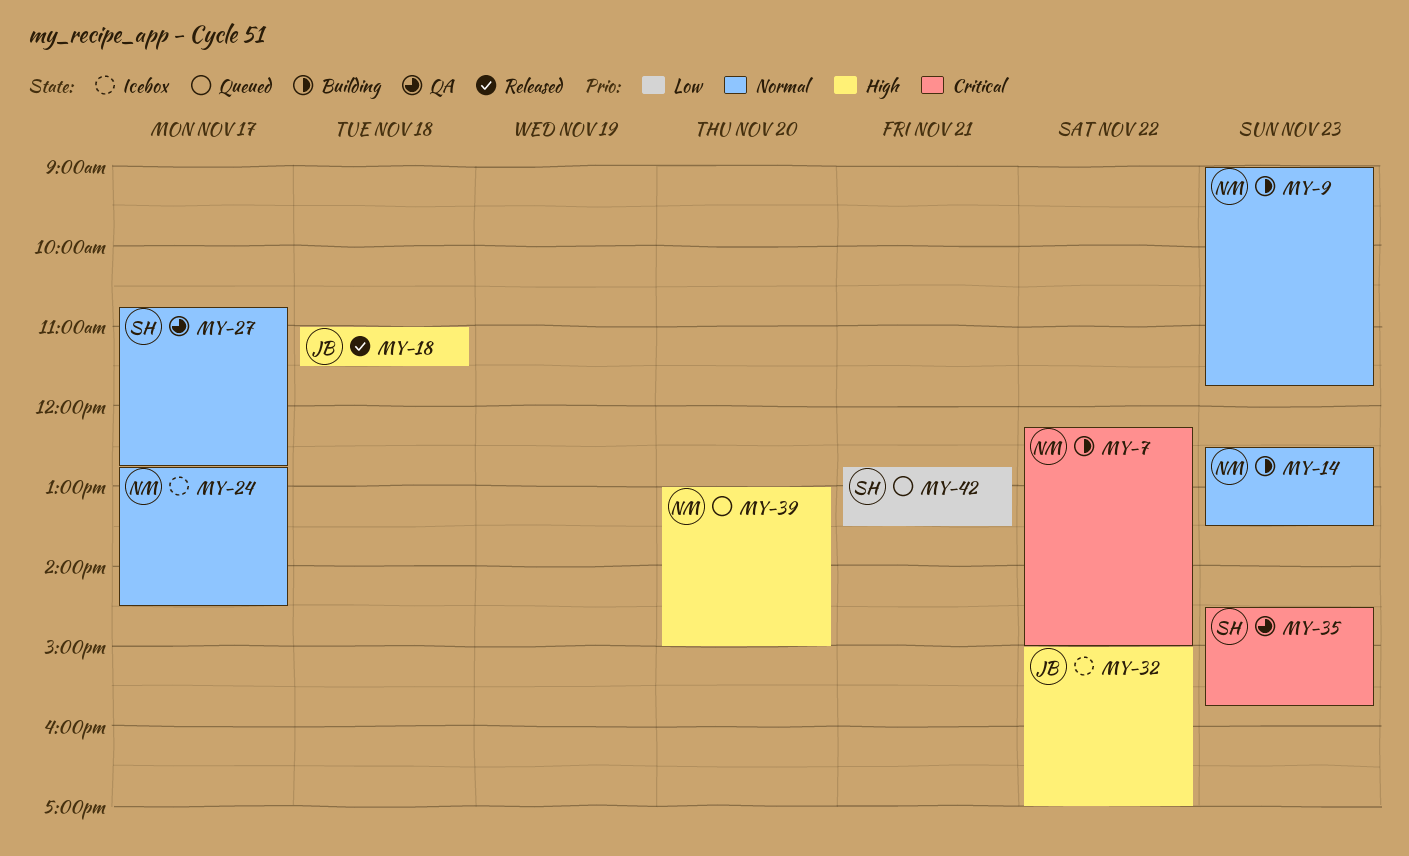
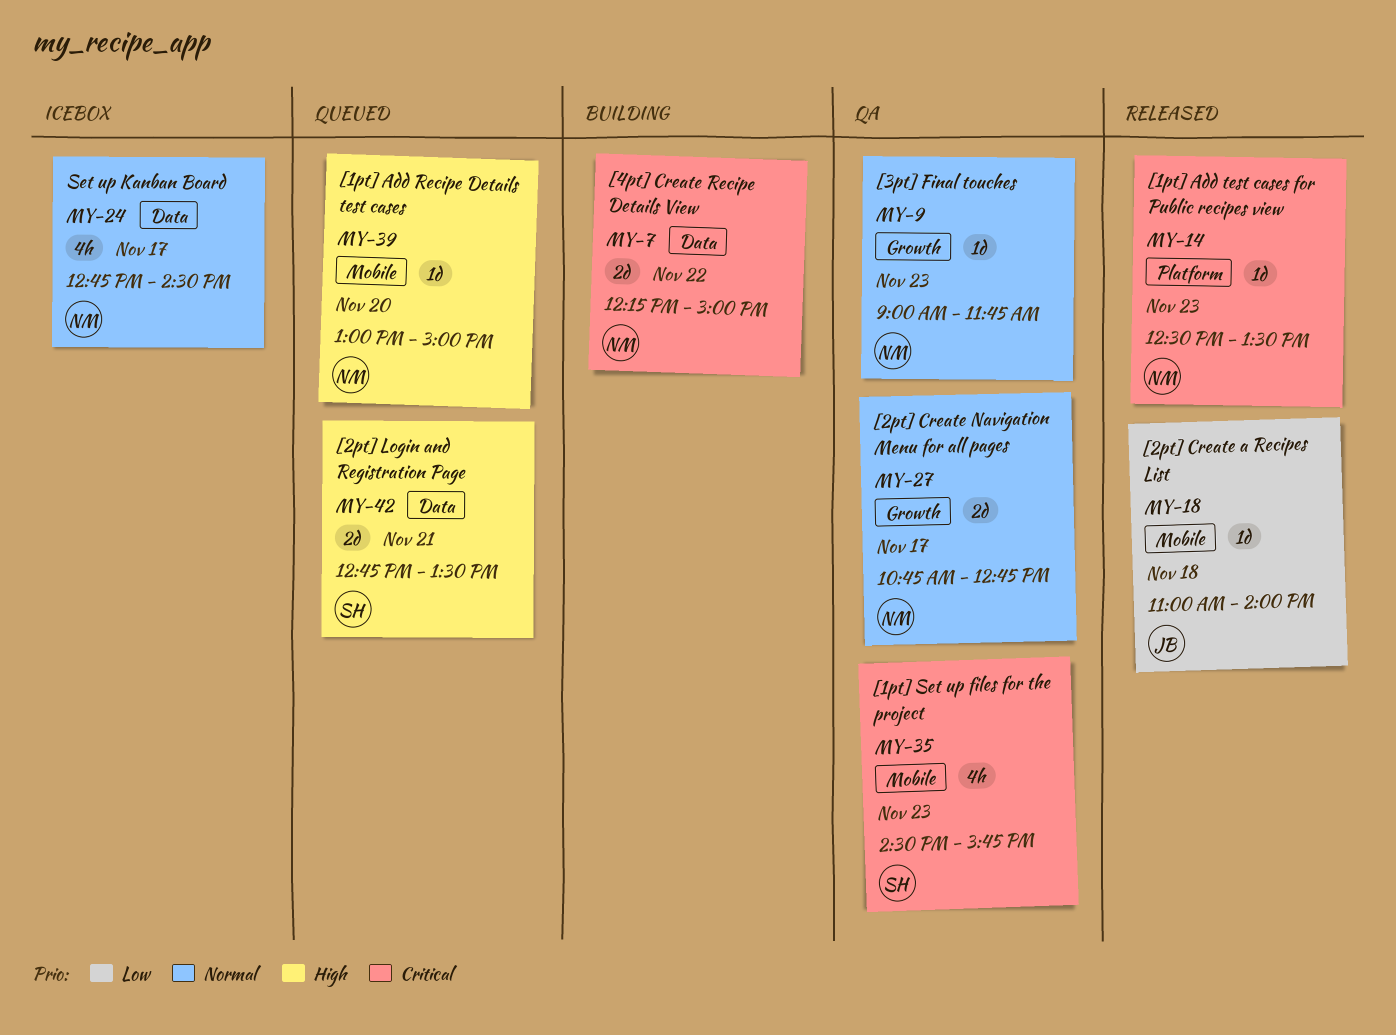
MY-9, status: Building -> QA
MY-14, status: Building -> Released
MY-14, priority: Normal -> Critical
MY-18, priority: High -> Low
MY-18, ends: 11:30 -> 14:00
MY-27, owner: SH -> NM
MY-32: present -> none
MY-42, priority: Low -> High

